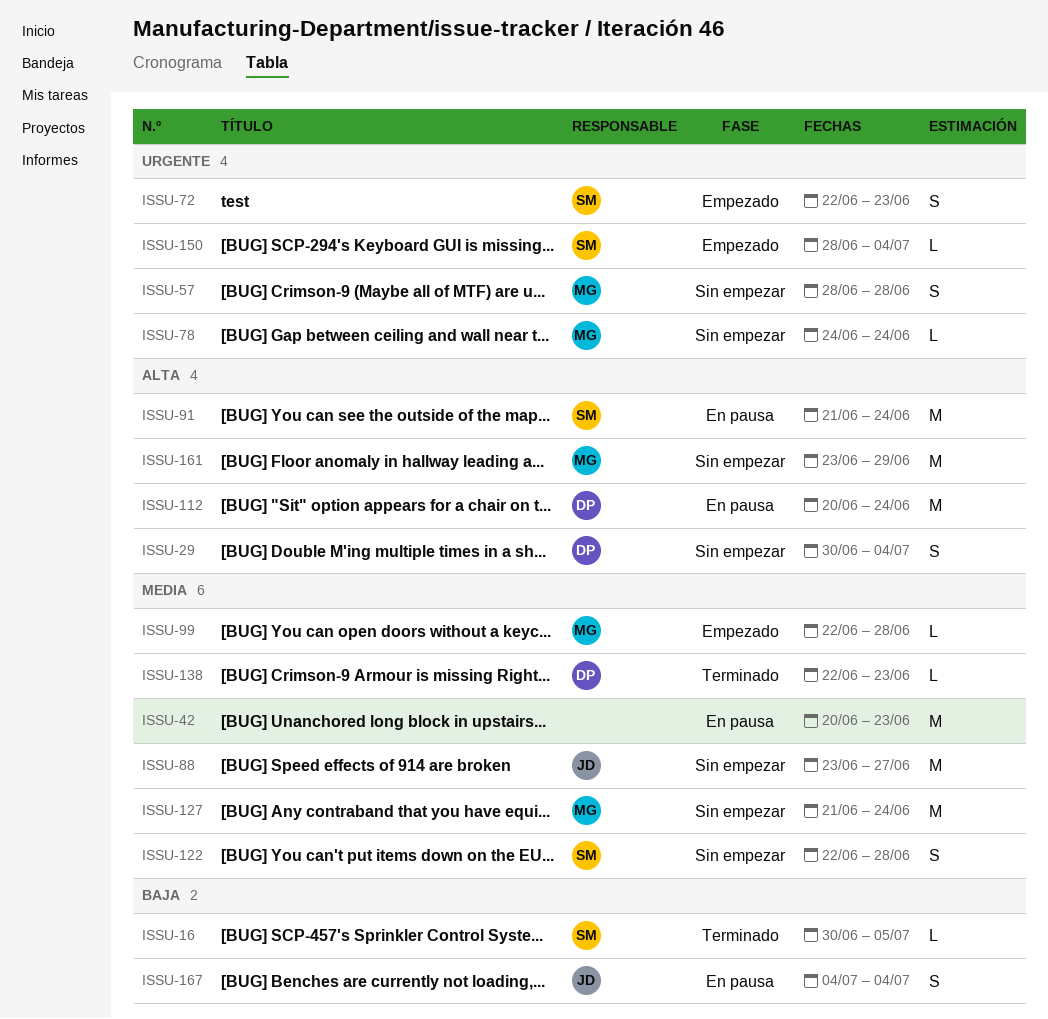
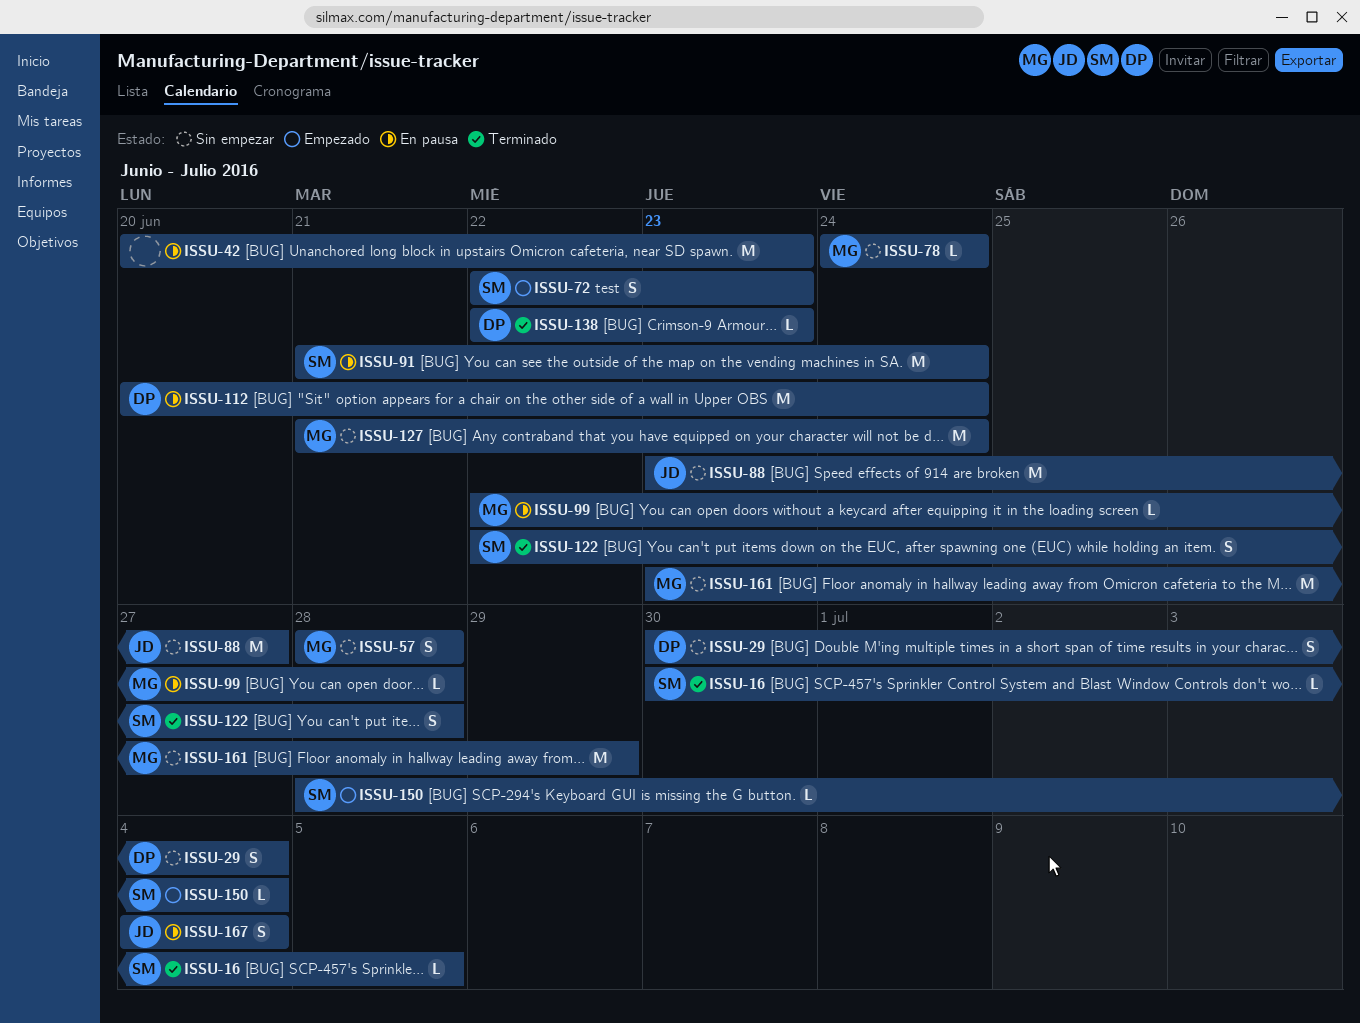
ISSU-99, status: Empezado -> En pausa
ISSU-122, status: Sin empezar -> Terminado

